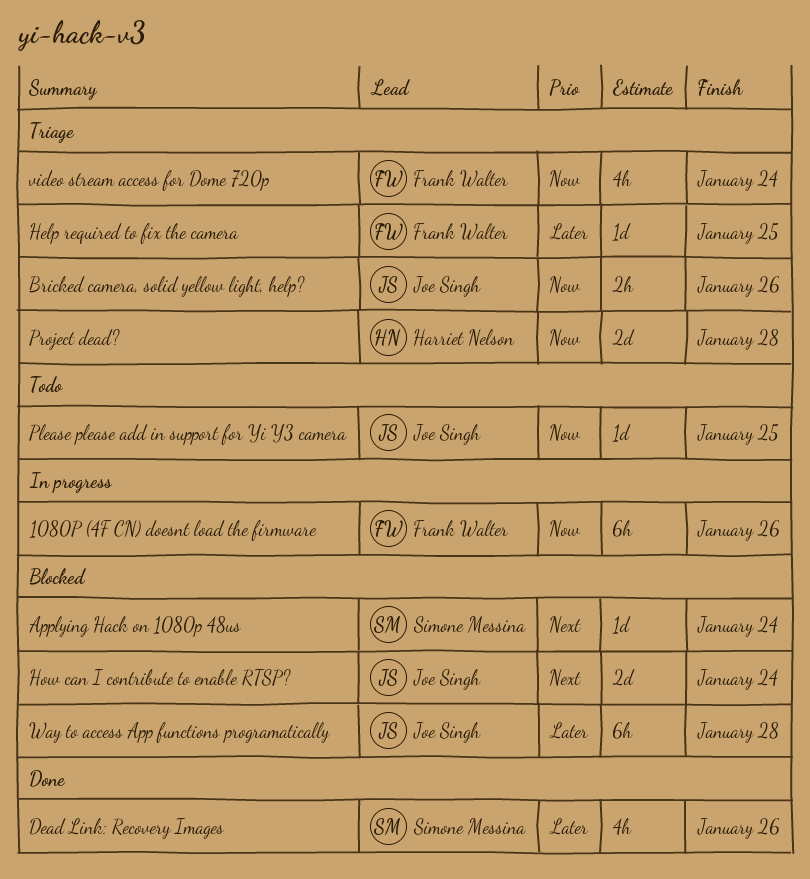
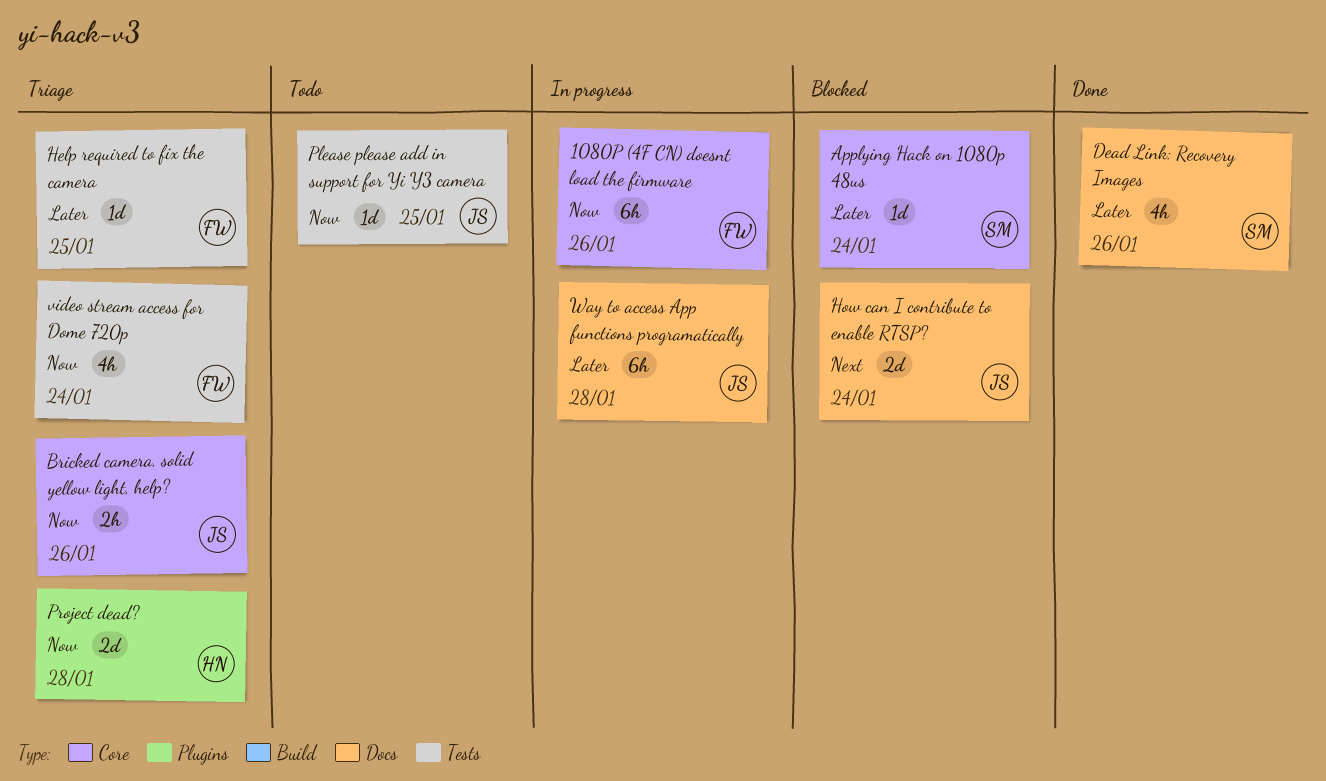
Applying Hack on 1080p 48us, priority: Next -> Later
Way to access App functions programatically, status: Blocked -> In progress

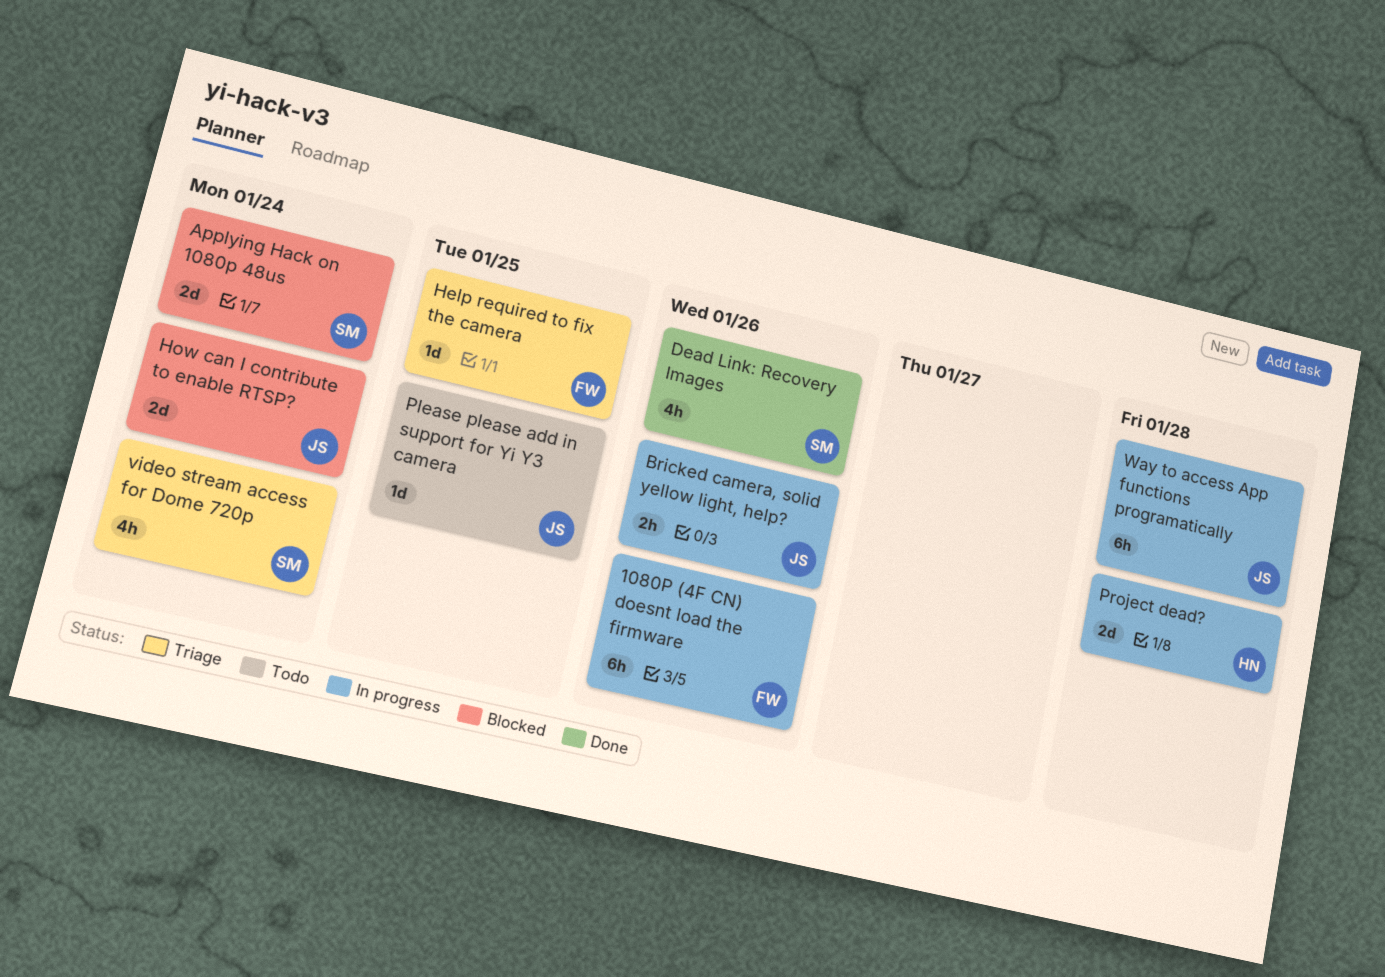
Applying Hack on 1080p 48us, estimate: 1d -> 2d
Bricked camera, solid yellow light, help?, status: Triage -> In progress
Project dead?, status: Triage -> In progress
video stream access for Dome 720p, owner: FW -> SM

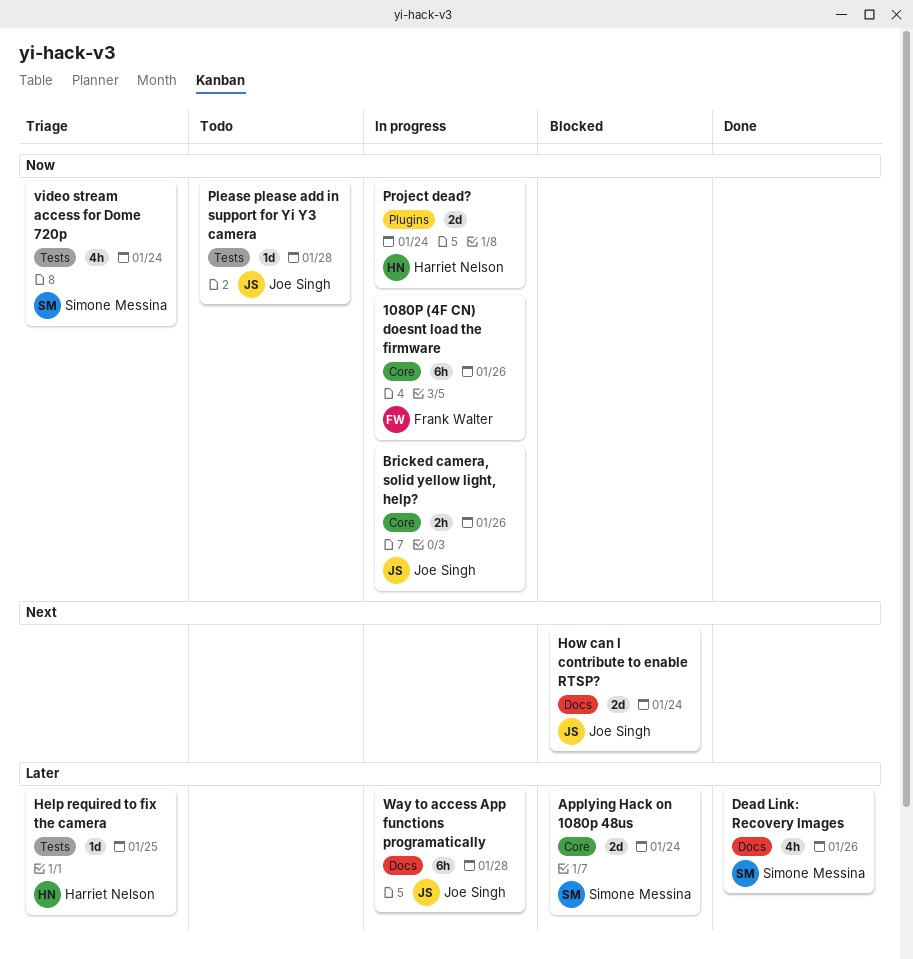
Help required to fix the camera, owner: Frank Walter -> Harriet Nelson
Please please add in support for Yi Y3 camera, due: Jan 25 -> Jan 28
Project dead?, due: Jan 28 -> Jan 24

